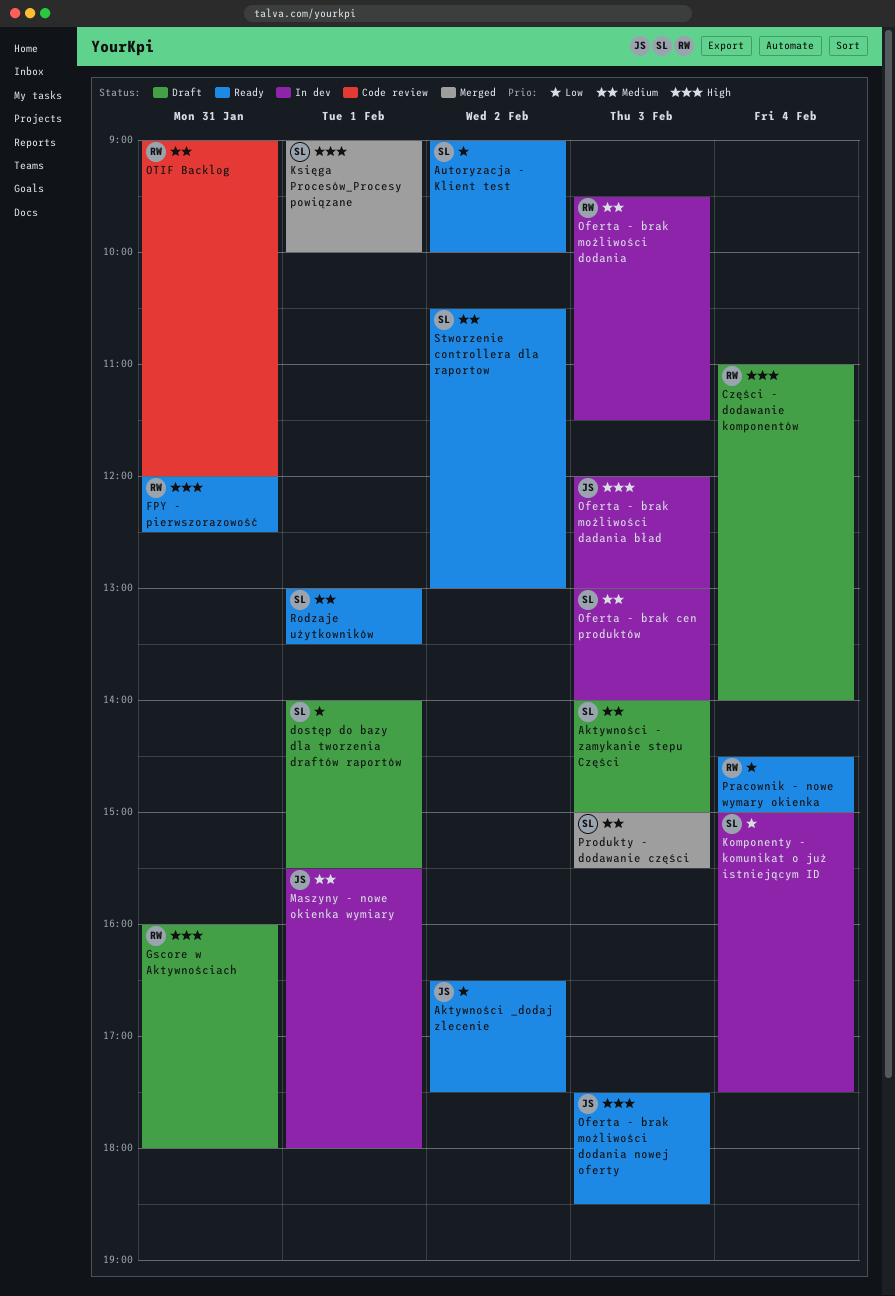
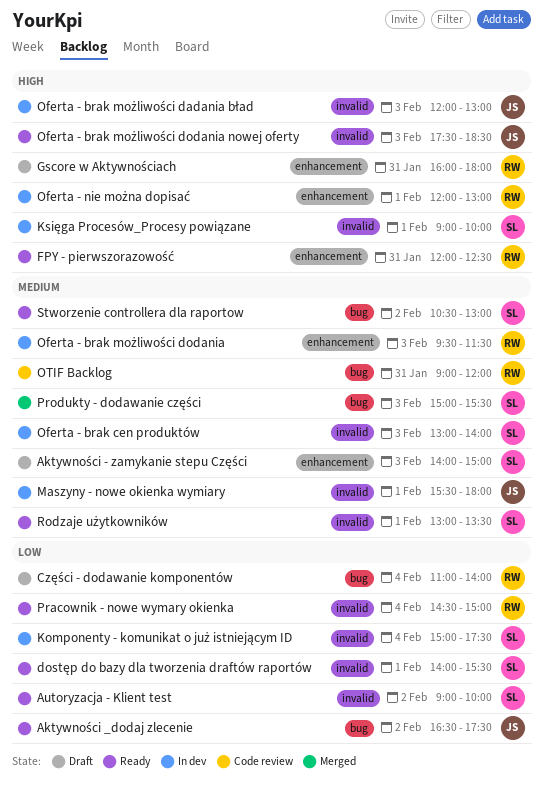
Części - dodawanie komponentów, priority: High -> Low
dostęp do bazy dla tworzenia draftów raportów, status: Draft -> Ready
Księga Procesów_Procesy powiązane, status: Merged -> In dev
Oferta - nie można dopisać: none -> present

